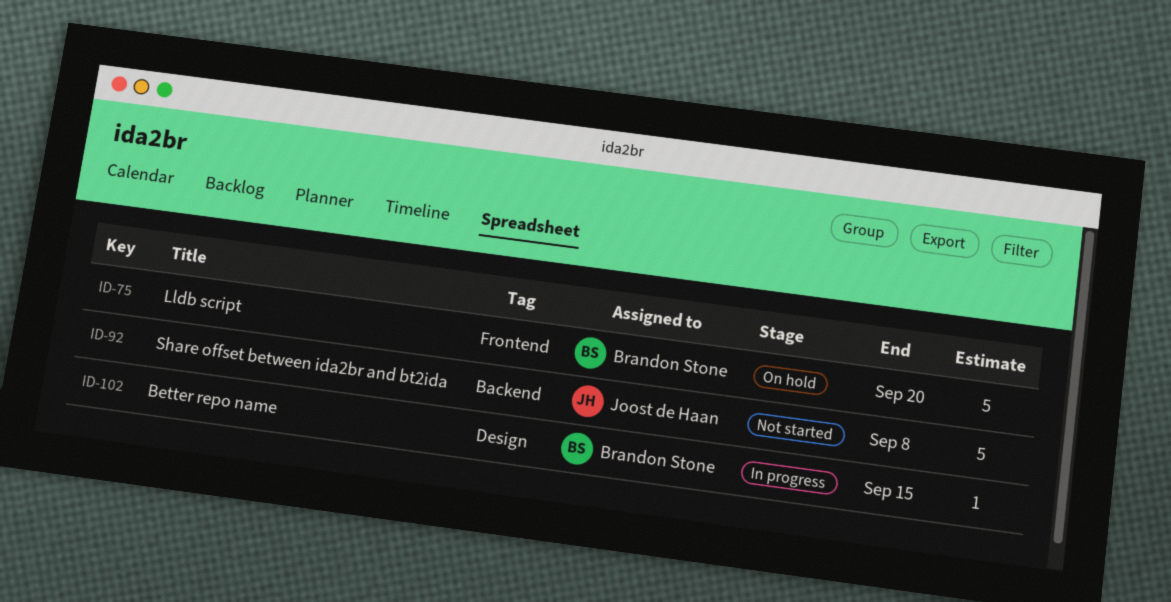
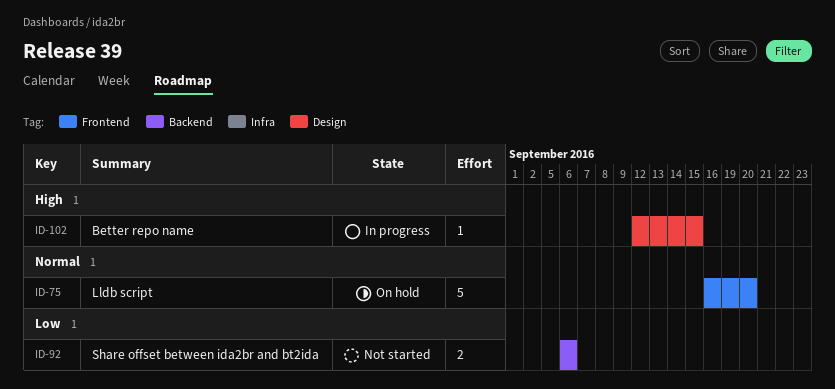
ID-92, estimate: 5 -> 2
ID-92, due: Sep 8 -> Sep 6

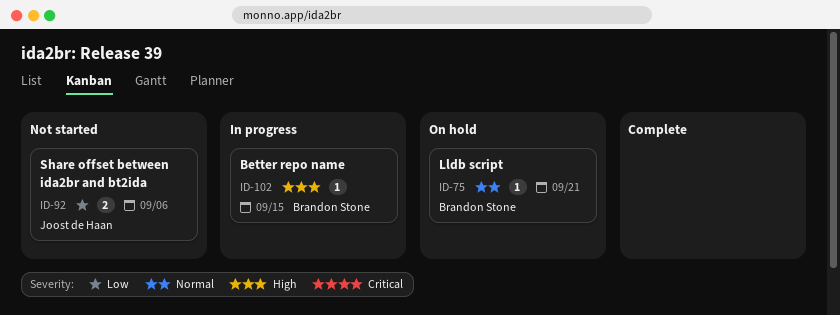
ID-75, estimate: 5 -> 1
ID-75, due: Sep 20 -> Sep 21

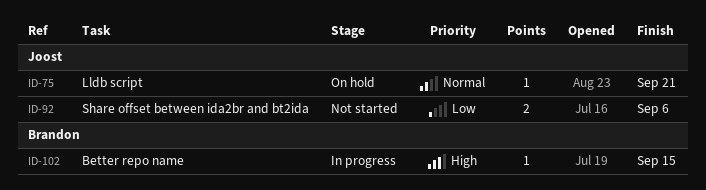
ID-75, owner: Brandon Stone -> Joost de Haan

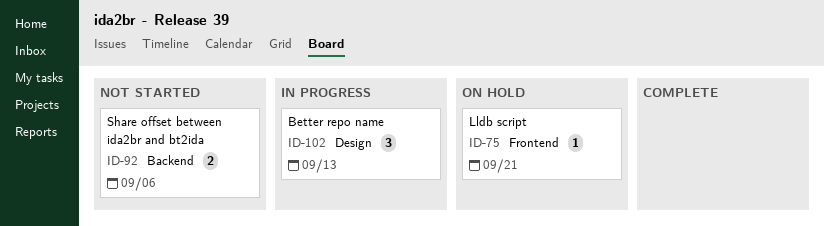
ID-102, estimate: 1 -> 3
ID-102, due: Sep 15 -> Sep 13

